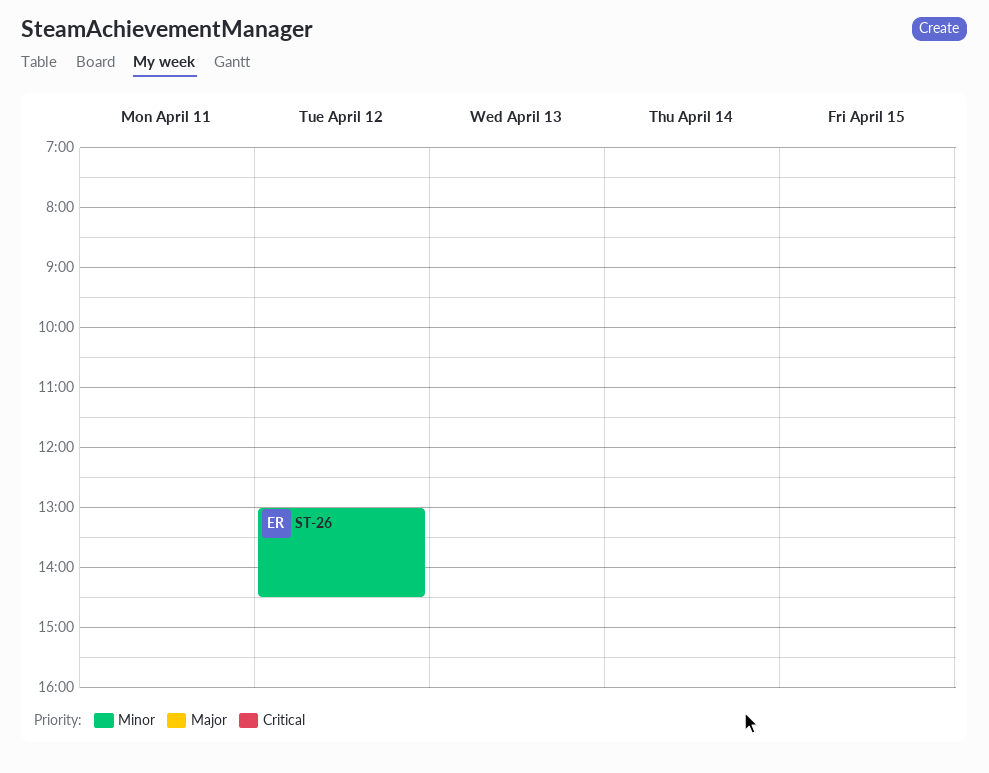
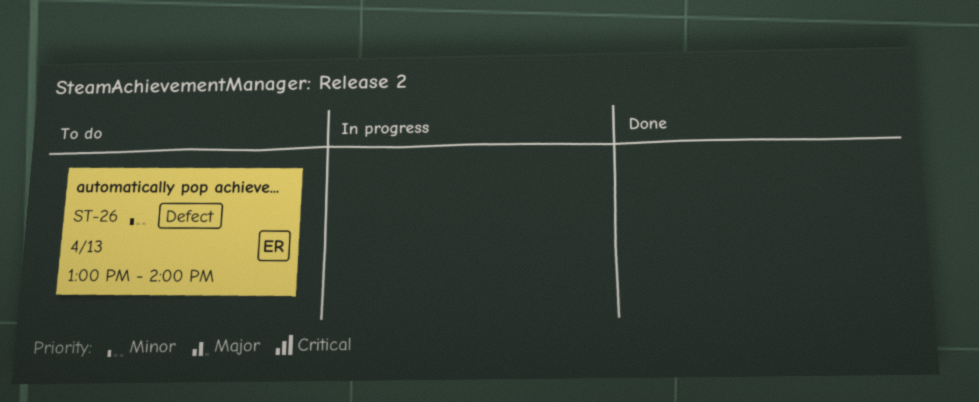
ST-26, day: Apr 12 -> Apr 13
ST-26, ends: 14:30 -> 14:00

